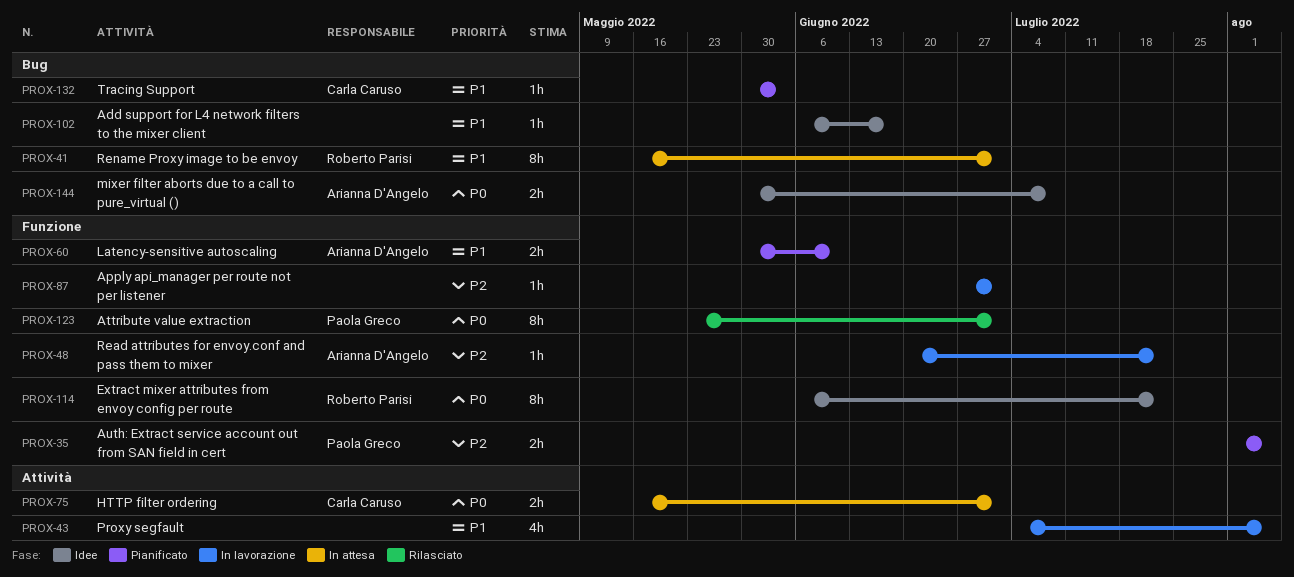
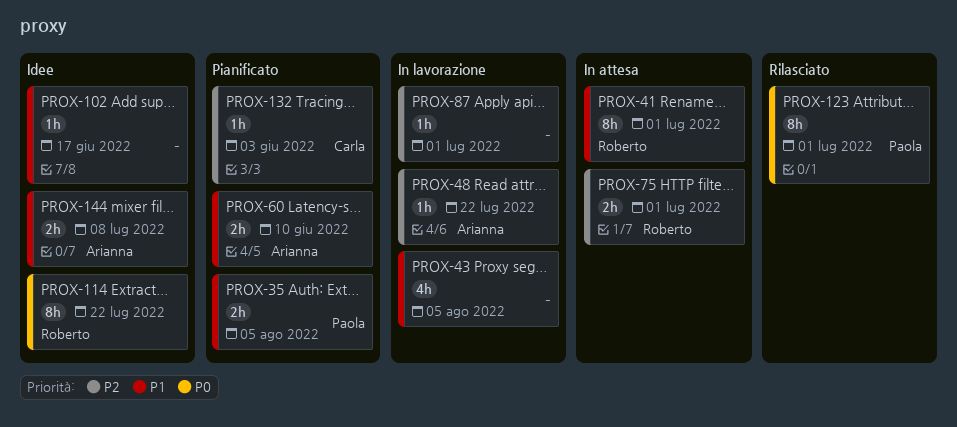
PROX-35, priority: P2 -> P1
PROX-75, owner: Carla Caruso -> Roberto Parisi
PROX-75, priority: P0 -> P2
PROX-132, priority: P1 -> P2
PROX-144, priority: P0 -> P1

